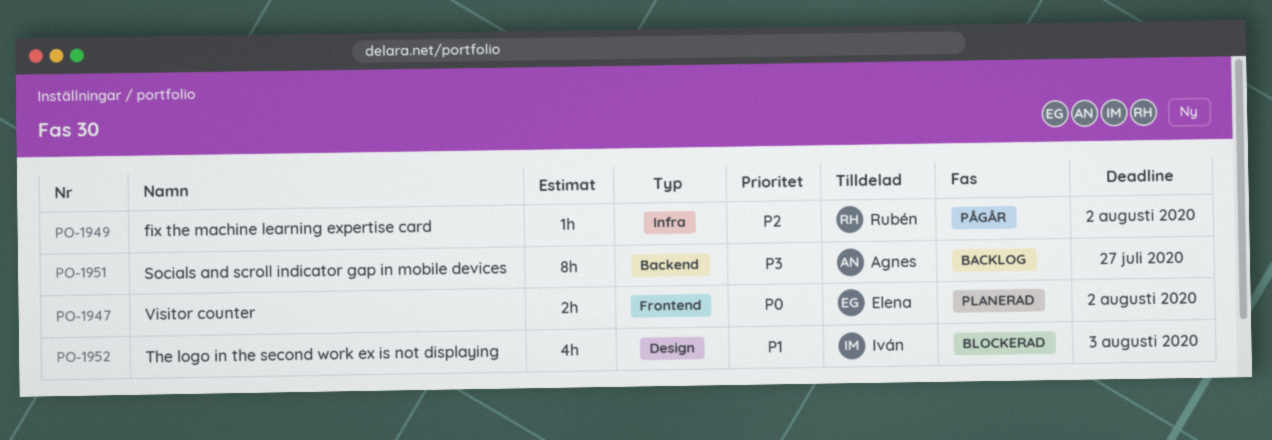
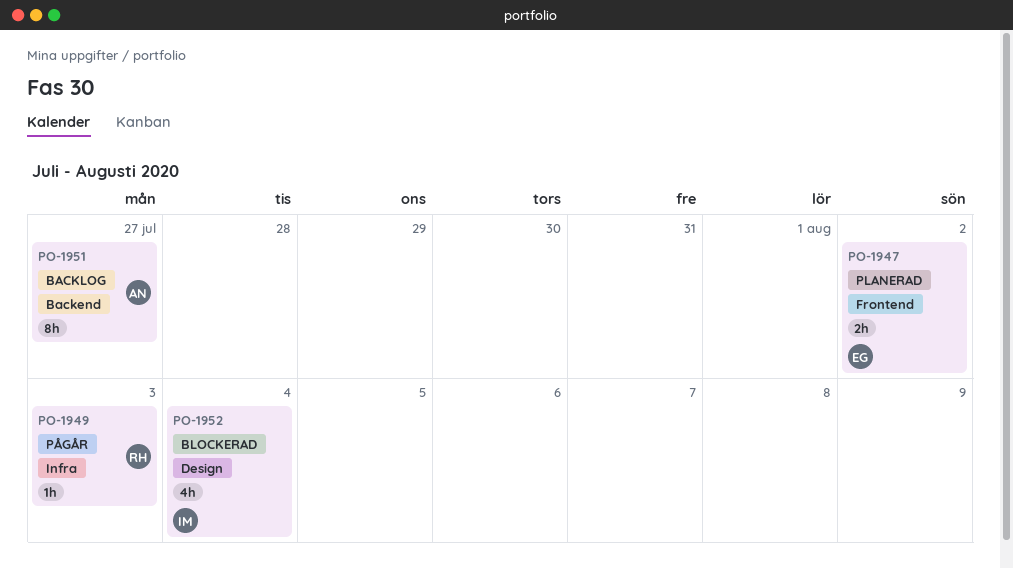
PO-1949, due: Aug 2 -> Aug 3
PO-1952, due: Aug 3 -> Aug 4

